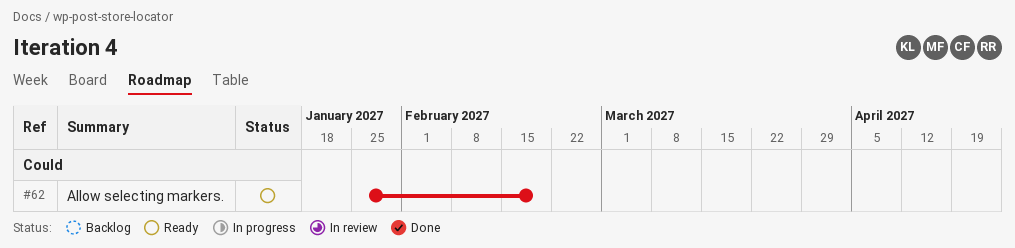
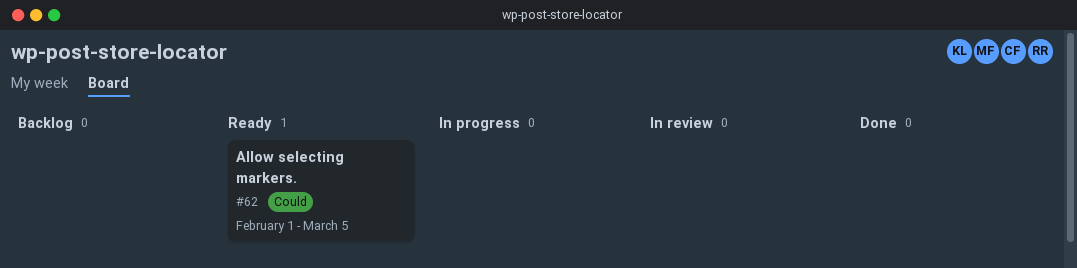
#62, start: Jan 25 -> Feb 1
#62, due: Feb 19 -> Mar 5

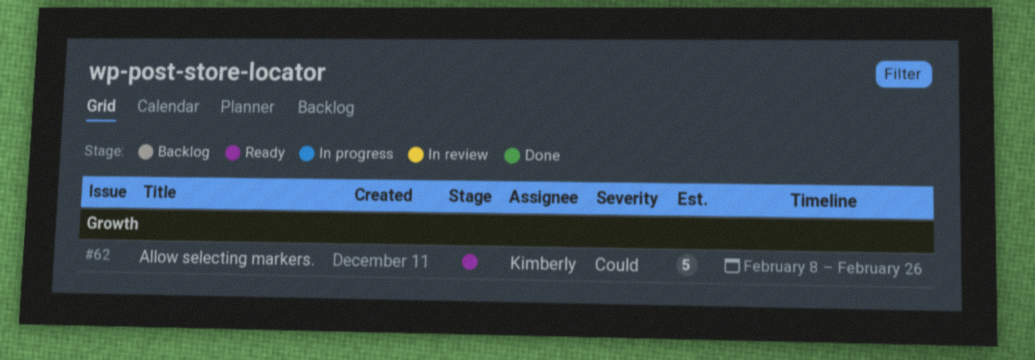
#62, start: Feb 1 -> Feb 8
#62, due: Mar 5 -> Feb 26

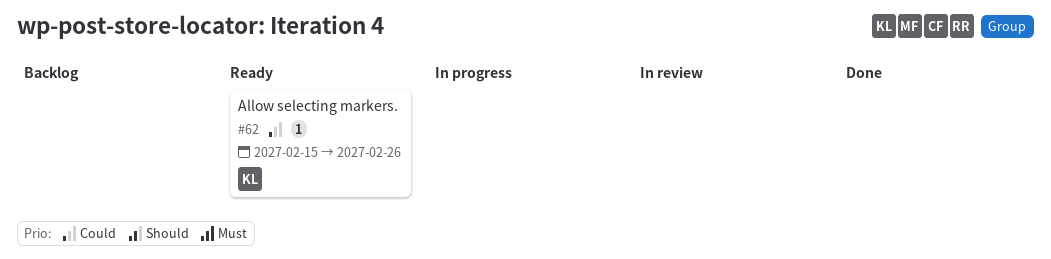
#62, estimate: 5 -> 1
#62, start: Feb 8 -> Feb 15

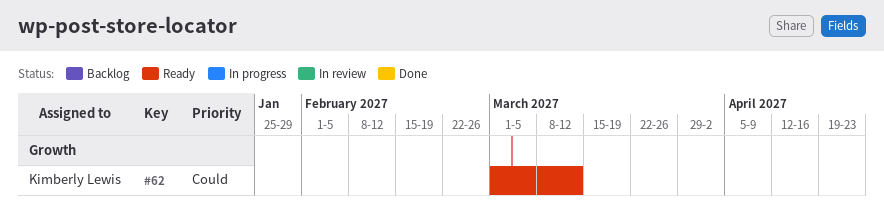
#62, start: Feb 15 -> Mar 1
#62, due: Feb 26 -> Mar 12

